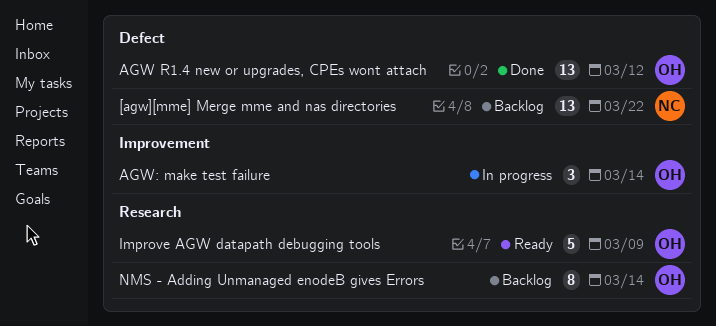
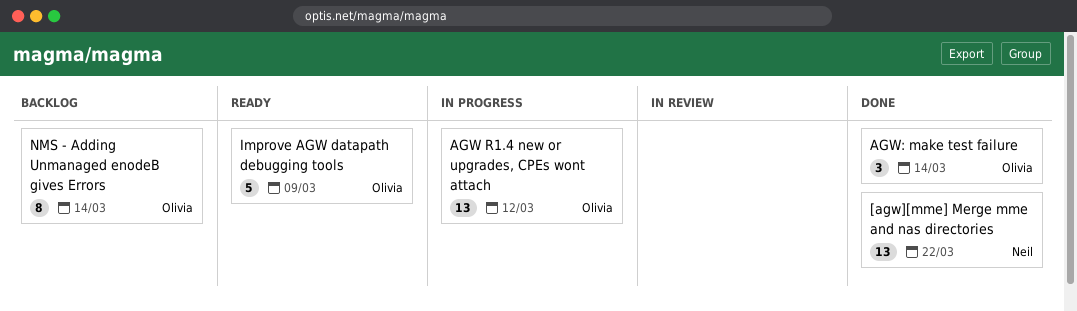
[agw][mme] Merge mme and nas directories, status: Backlog -> Done
AGW R1.4 new or upgrades, CPEs wont attach, status: Done -> In progress
AGW: make test failure, status: In progress -> Done

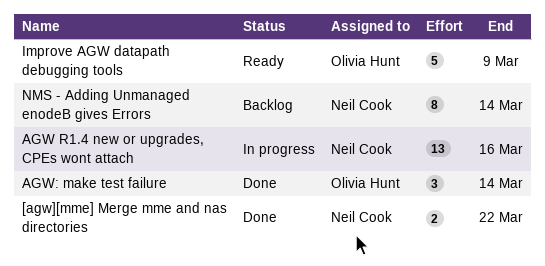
[agw][mme] Merge mme and nas directories, estimate: 13 -> 2
AGW R1.4 new or upgrades, CPEs wont attach, owner: Olivia Hunt -> Neil Cook
AGW R1.4 new or upgrades, CPEs wont attach, due: Mar 12 -> Mar 16
NMS - Adding Unmanaged enodeB gives Errors, owner: Olivia Hunt -> Neil Cook

